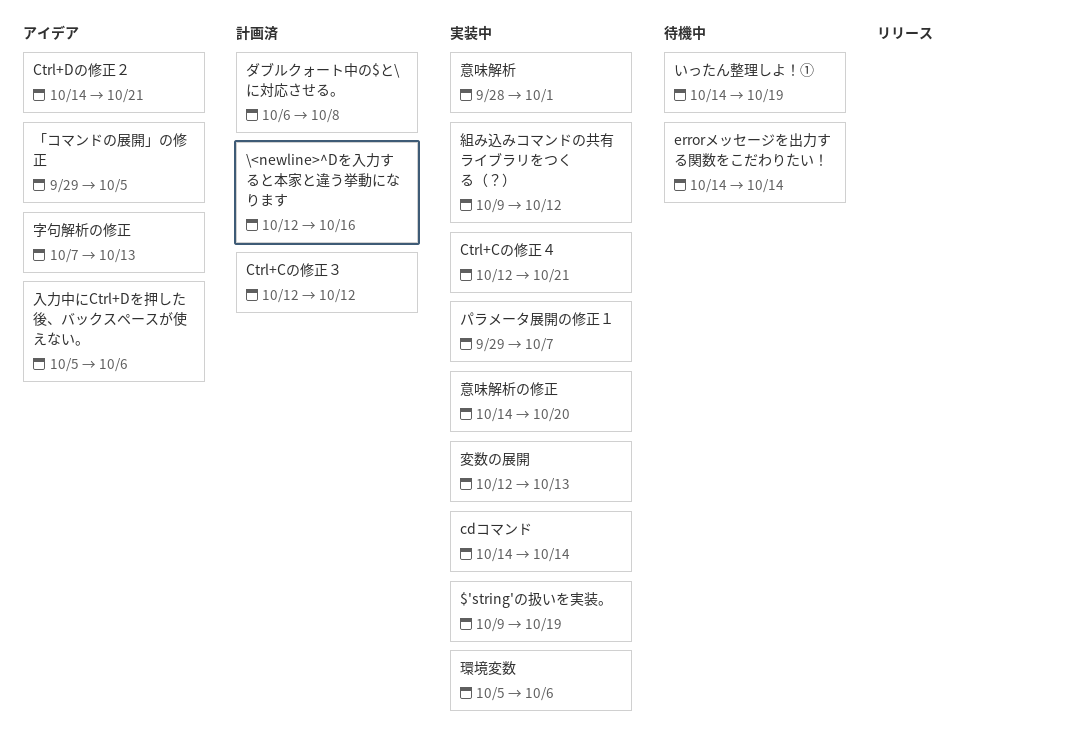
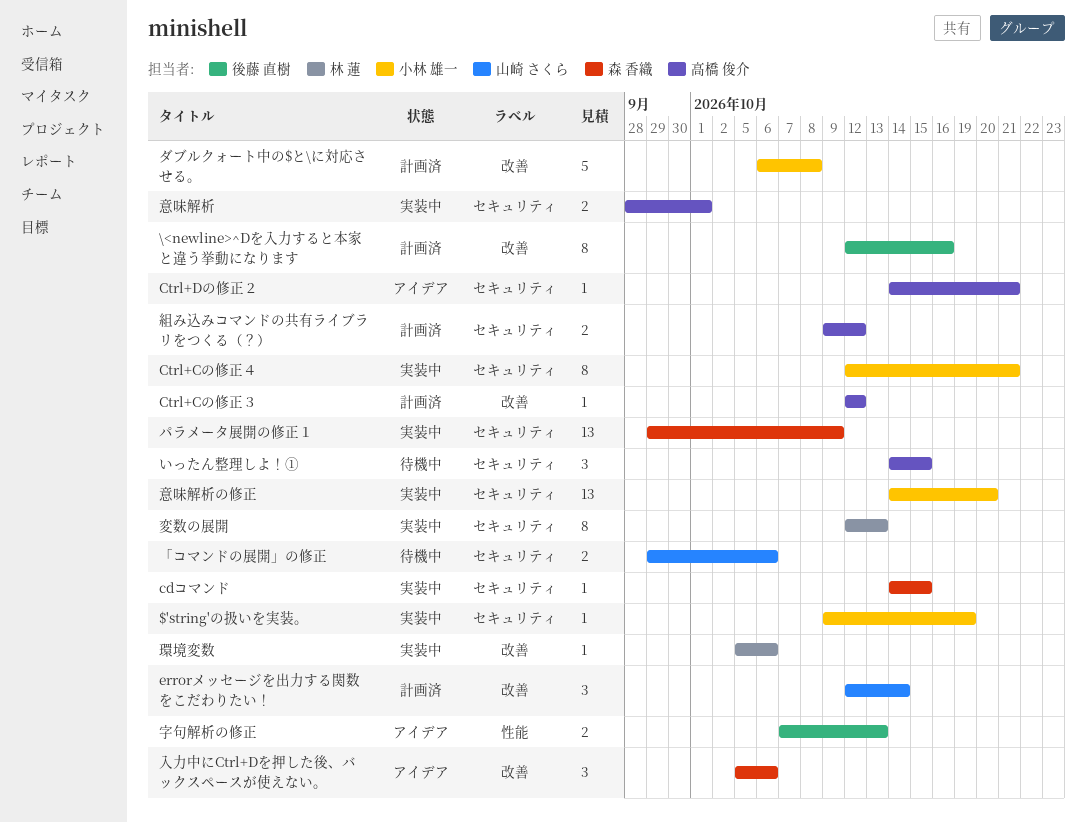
cdコマンド, due: Oct 14 -> Oct 15
errorメッセージを出力する関数をこだわりたい！, status: 待機中 -> 計画済
errorメッセージを出力する関数をこだわりたい！, start: Oct 14 -> Oct 12
「コマンドの展開」の修正, status: アイデア -> 待機中
「コマンドの展開」の修正, due: Oct 5 -> Oct 6
いったん整理しよ！①, due: Oct 19 -> Oct 15
パラメータ展開の修正１, due: Oct 7 -> Oct 9
組み込みコマンドの共有ライブラリをつくる（？）, status: 実装中 -> 計画済

